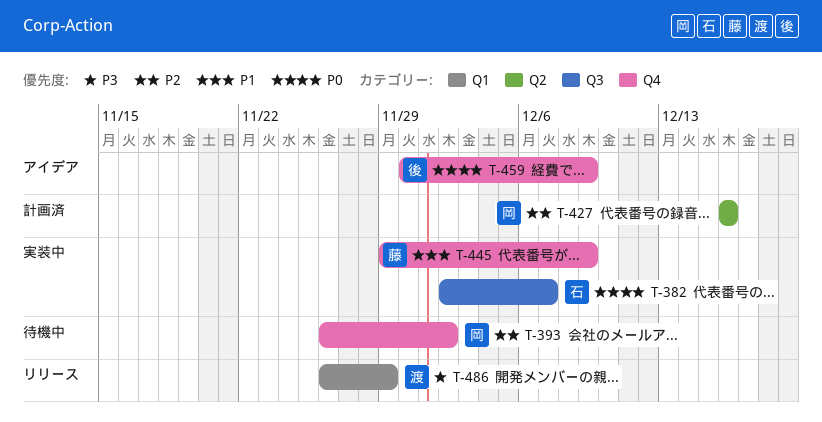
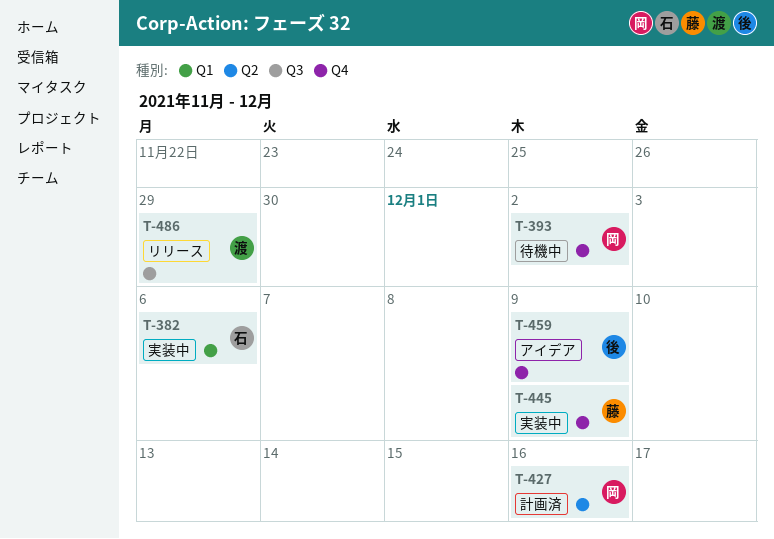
T-382, label: Q3 -> Q1
T-382, due: Dec 7 -> Dec 6
T-486, label: Q1 -> Q3

